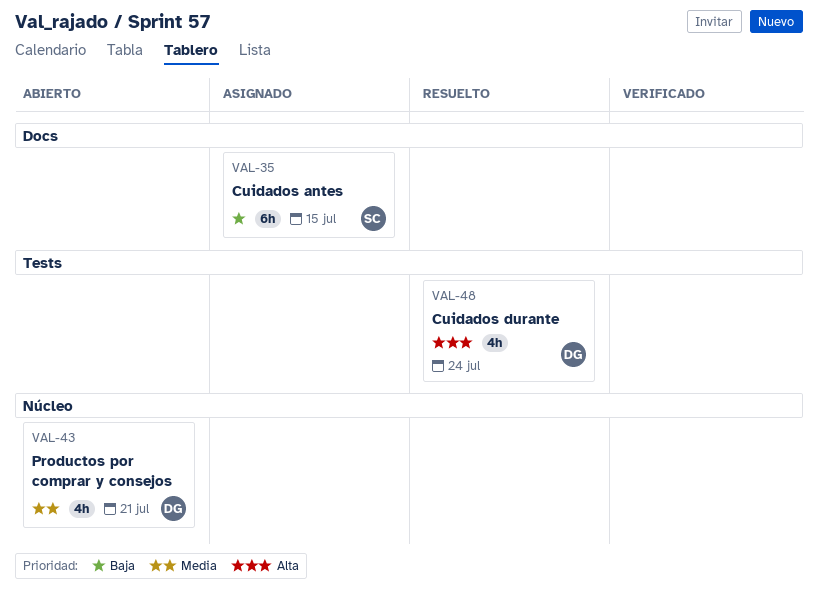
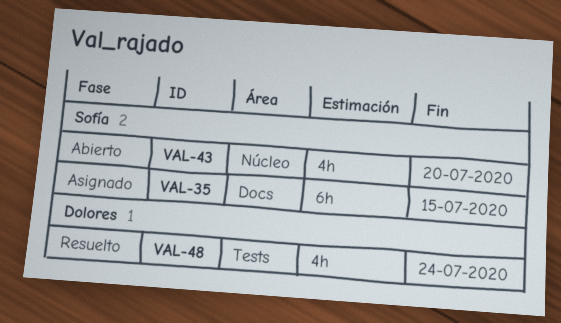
VAL-43, owner: Dolores -> Sofía
VAL-43, due: Jul 21 -> Jul 20

